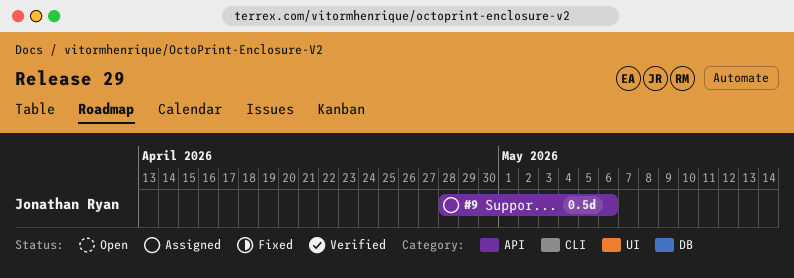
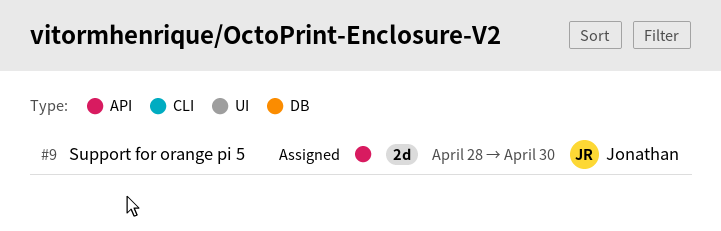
#9, estimate: 0.5d -> 2d
#9, due: May 6 -> Apr 30

